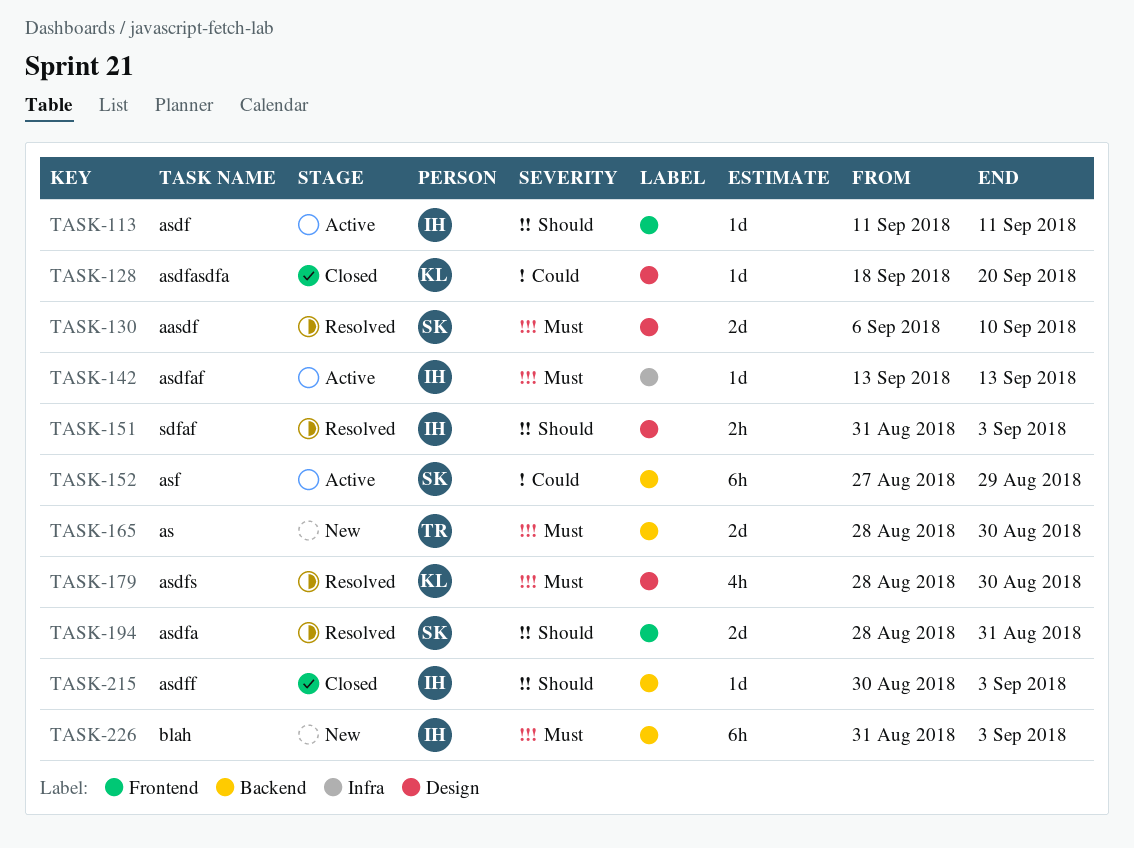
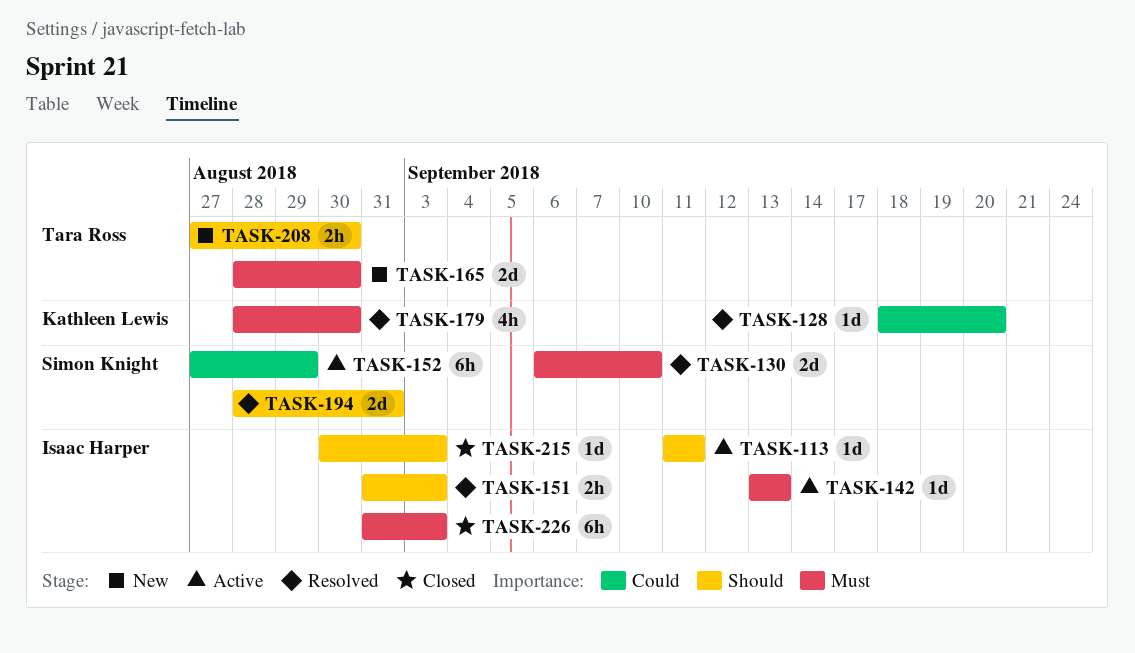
TASK-128, status: Closed -> Resolved
TASK-208: none -> present
TASK-226, status: New -> Closed

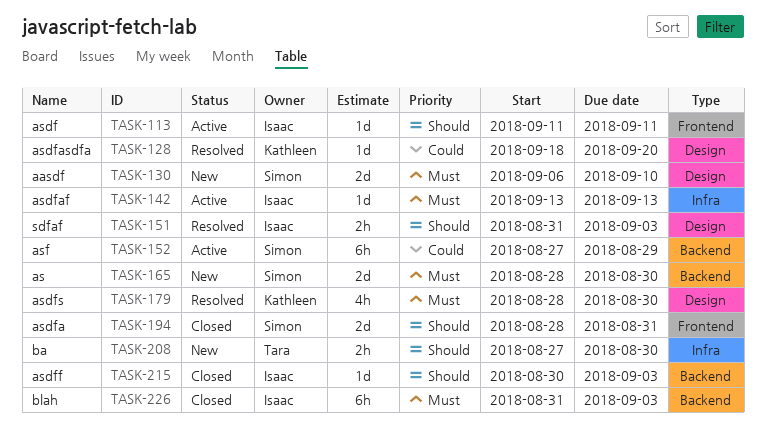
TASK-130, status: Resolved -> New
TASK-165, owner: Tara Ross -> Simon Knight
TASK-194, status: Resolved -> Closed

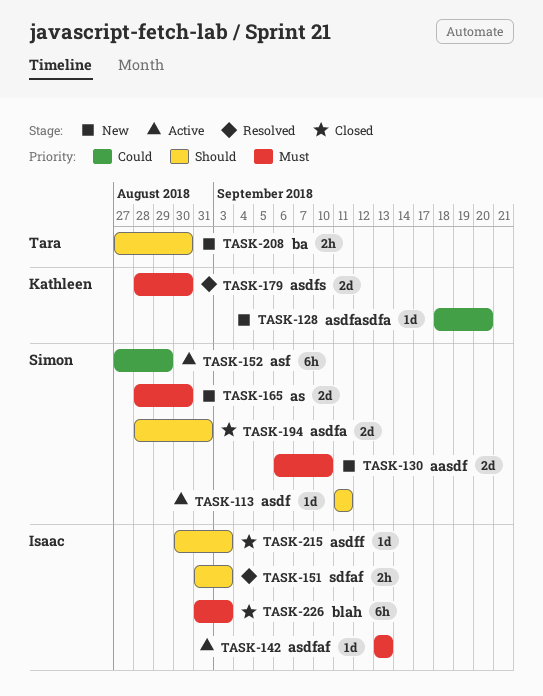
TASK-113, owner: Isaac -> Simon
TASK-128, status: Resolved -> New
TASK-179, estimate: 4h -> 2d

